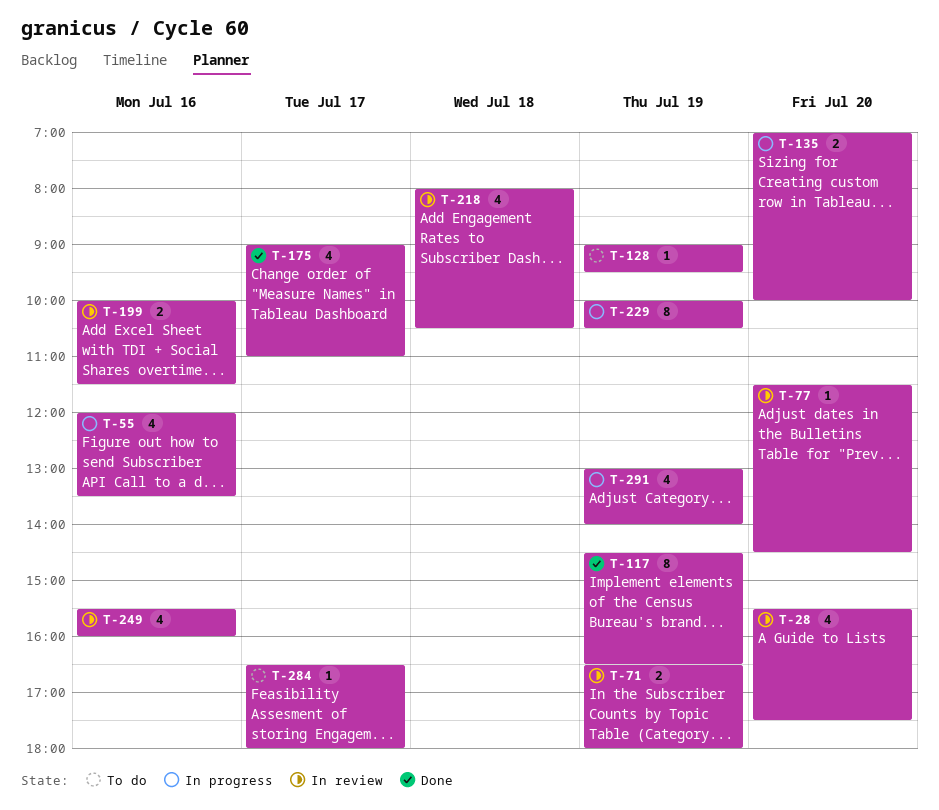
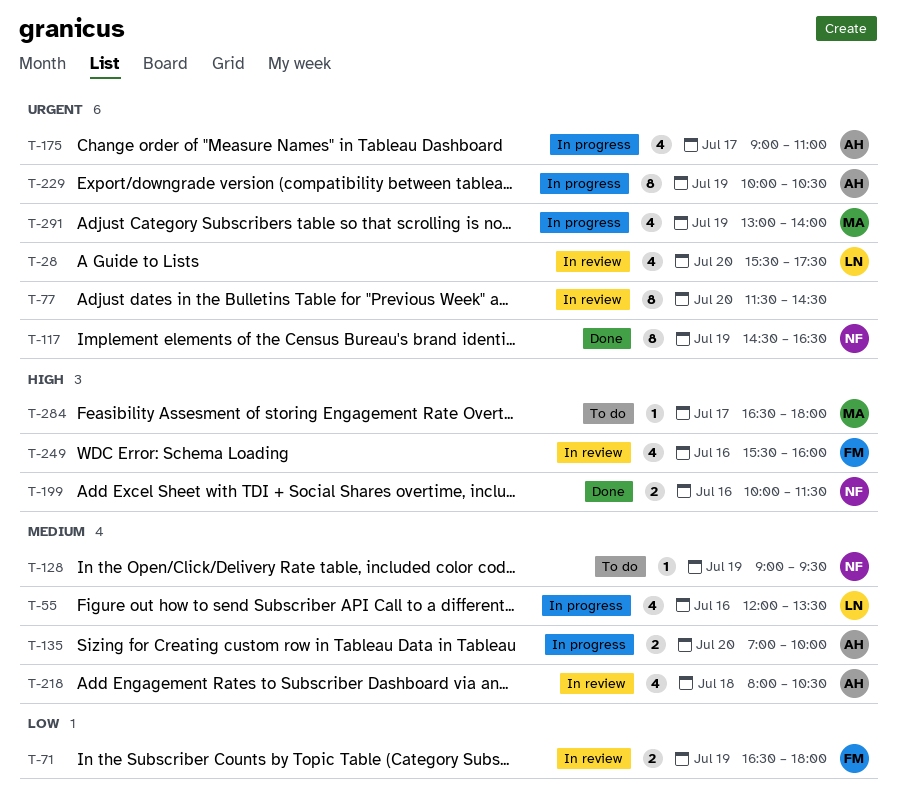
T-77, estimate: 1 -> 8
T-175, status: Done -> In progress
T-199, status: In review -> Done

